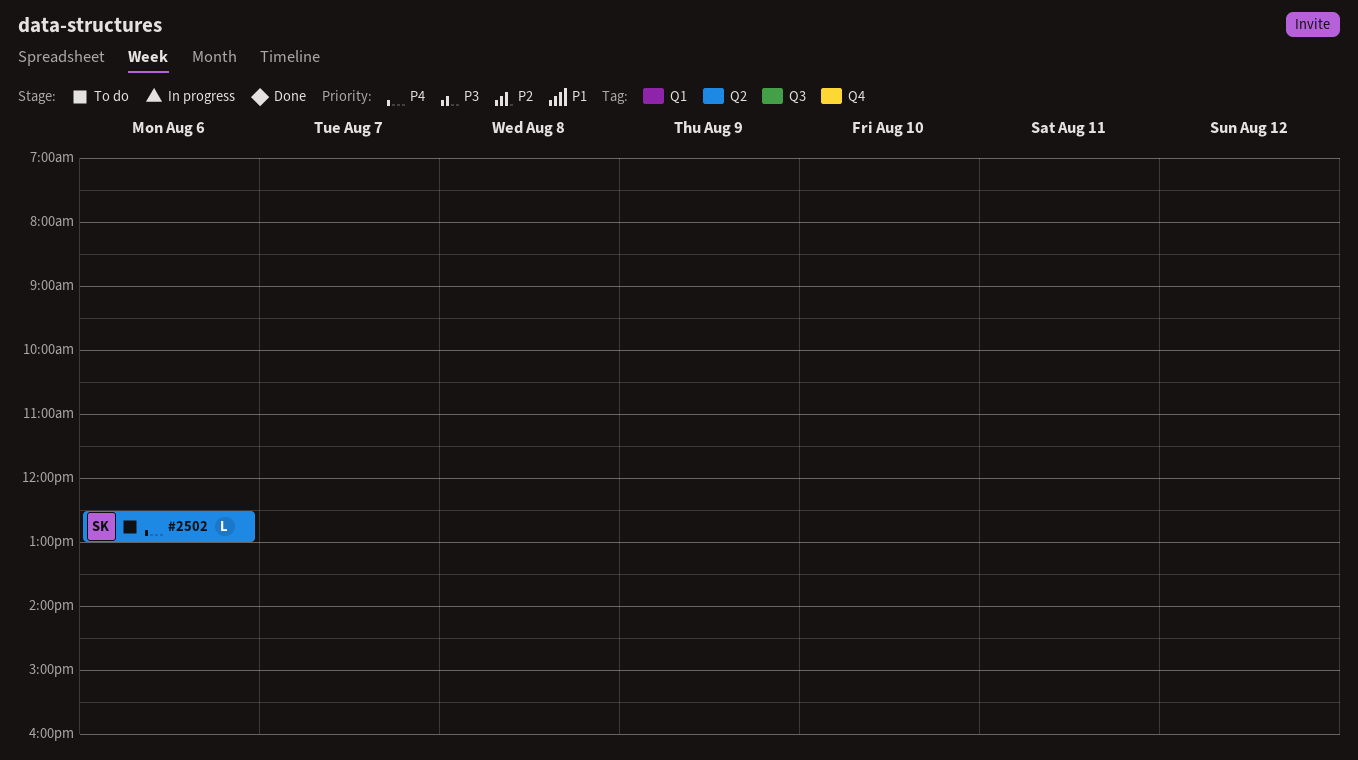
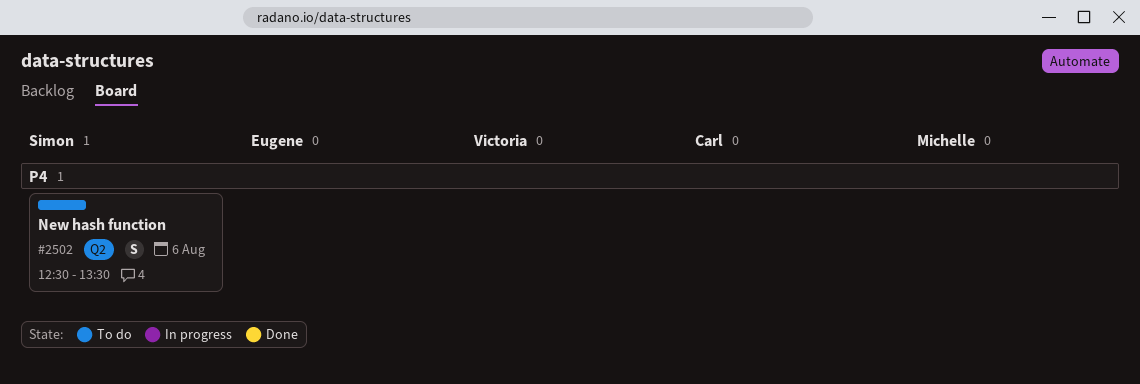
#2502, estimate: L -> S
#2502, ends: 13:00 -> 13:30

